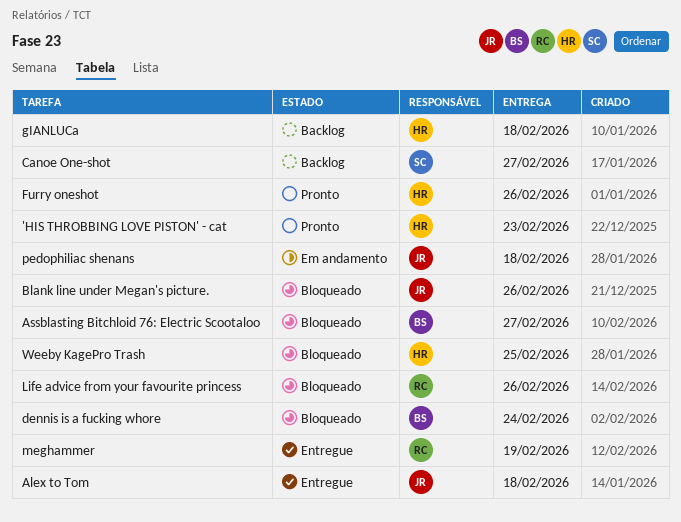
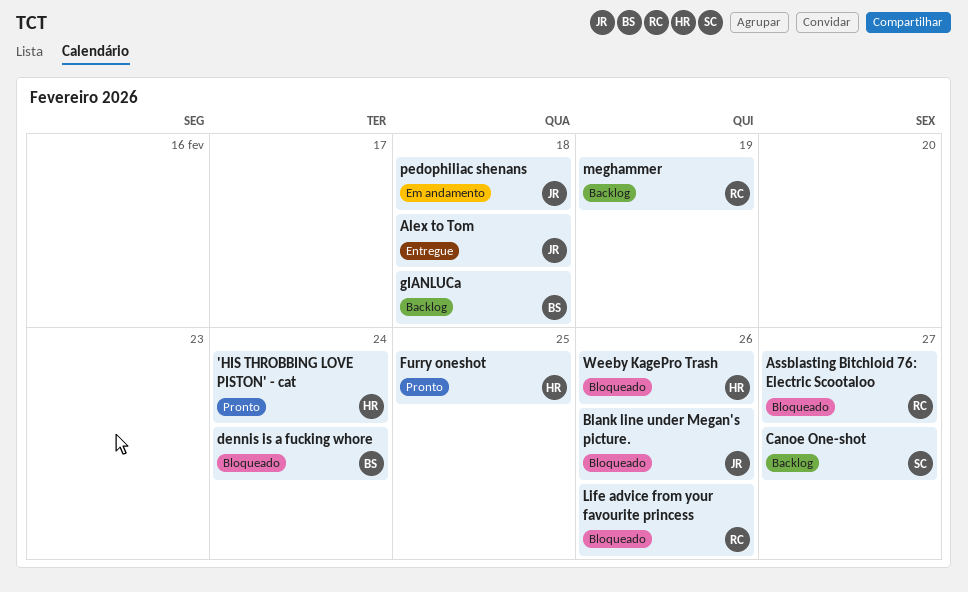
'HIS THROBBING LOVE PISTON' - cat, due: Feb 23 -> Feb 24
Assblasting Bitchloid 76: Electric Scootaloo, owner: BS -> RC
Furry oneshot, due: Feb 26 -> Feb 25
gIANLUCa, owner: HR -> BS
meghammer, status: Entregue -> Backlog
Weeby KagePro Trash, due: Feb 25 -> Feb 26

